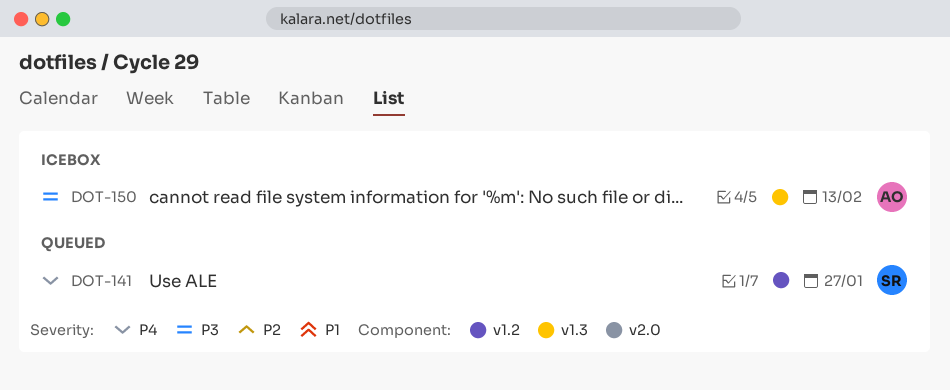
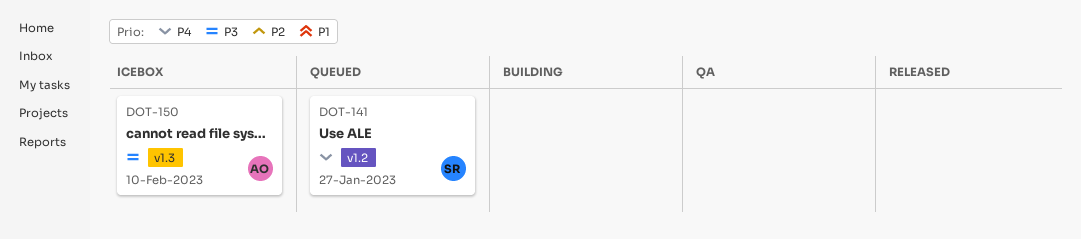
DOT-150, due: Feb 13 -> Feb 10

